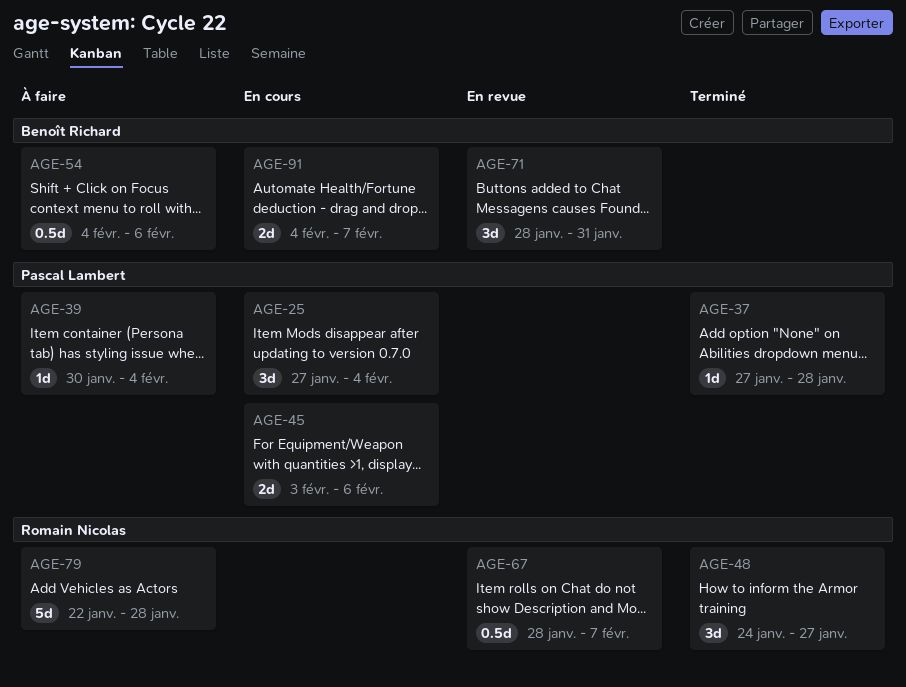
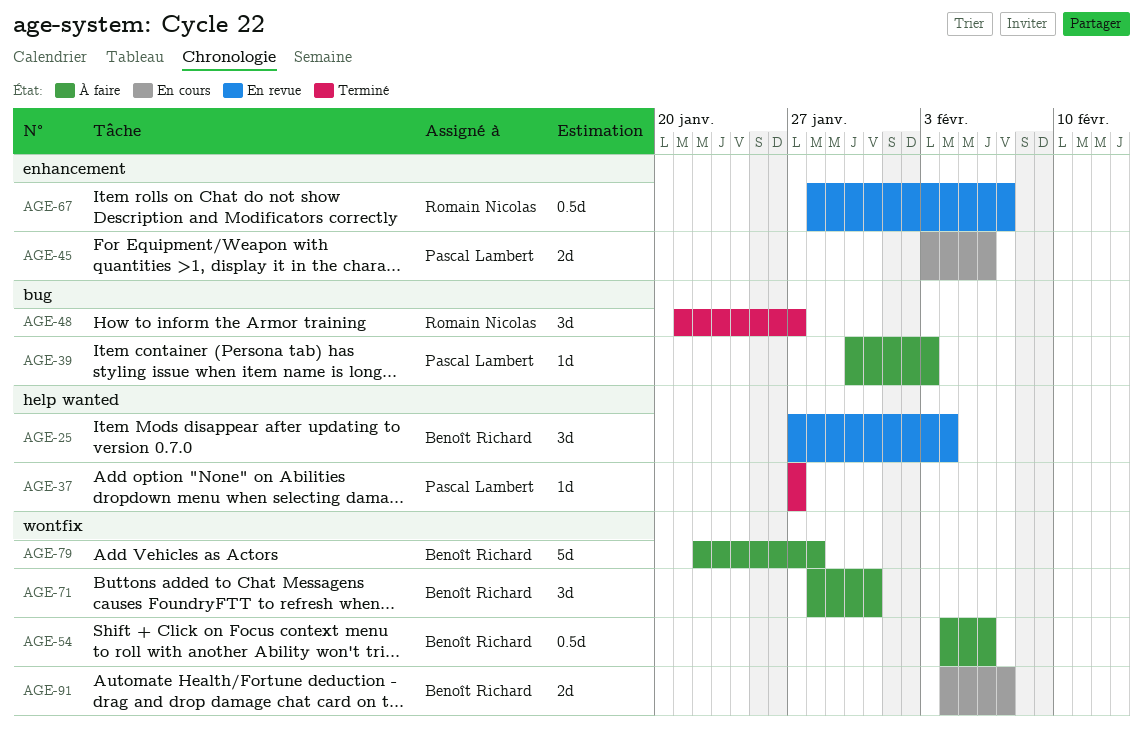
AGE-25, status: En cours -> En revue
AGE-25, owner: Pascal Lambert -> Benoît Richard
AGE-37, due: Jan 28 -> Jan 27
AGE-39, due: Feb 4 -> Feb 3
AGE-48, start: Jan 24 -> Jan 21
AGE-71, status: En revue -> À faire
AGE-79, owner: Romain Nicolas -> Benoît Richard

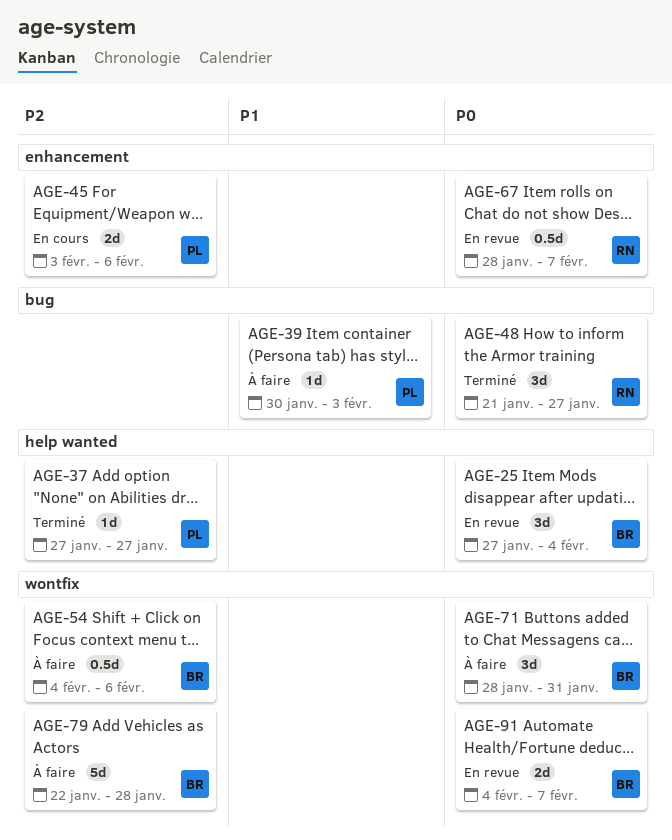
AGE-91, status: En cours -> En revue

